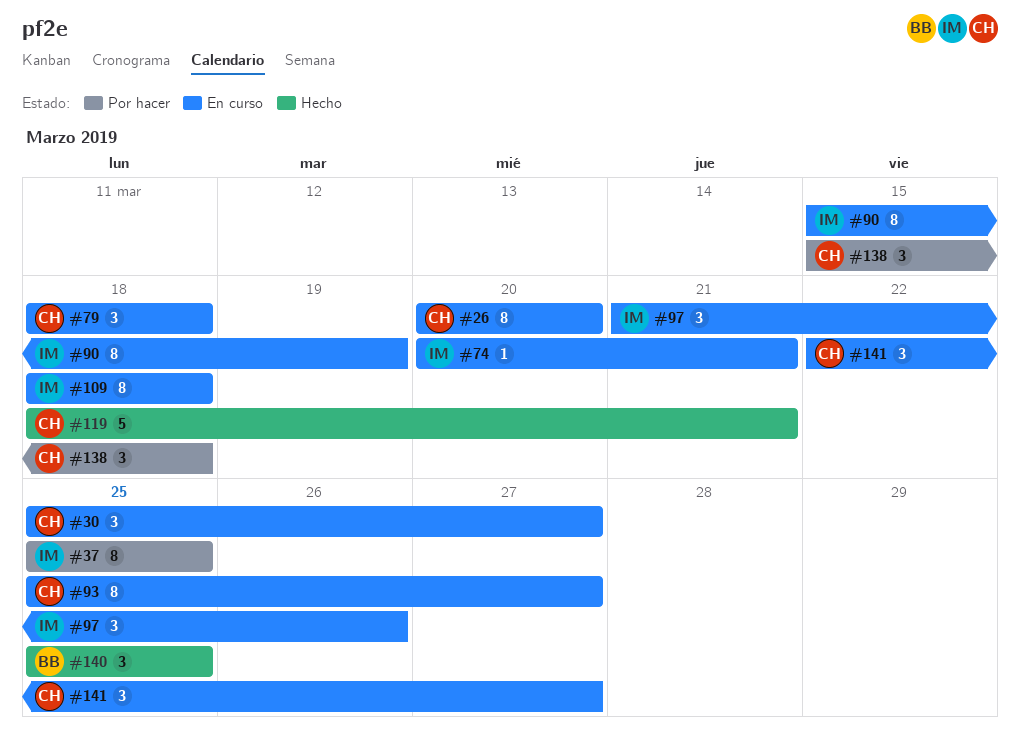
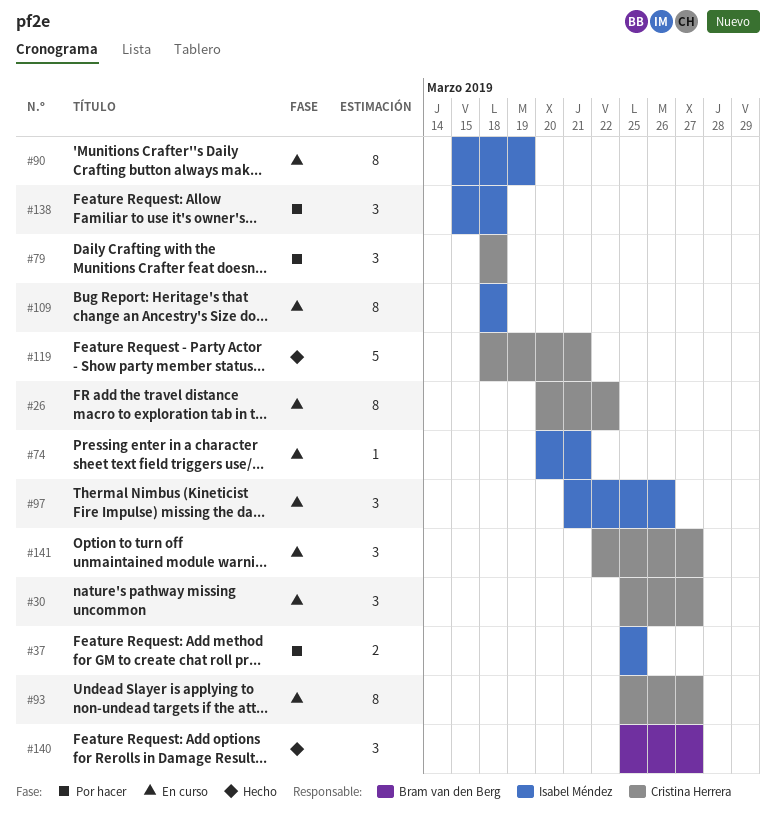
#26, due: Mar 20 -> Mar 22
#37, estimate: 8 -> 2
#79, status: En curso -> Por hacer
#138, owner: Cristina Herrera -> Isabel Méndez
#140, due: Mar 25 -> Mar 27

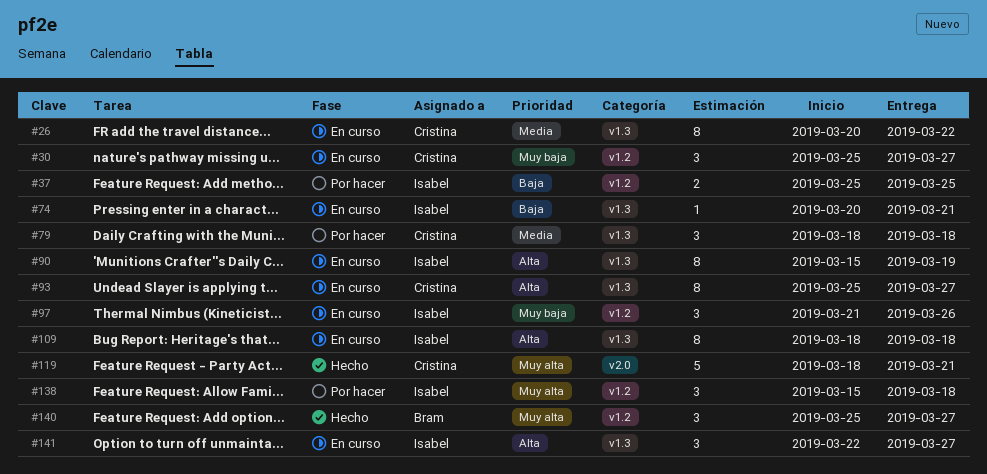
#141, owner: Cristina Herrera -> Isabel Méndez

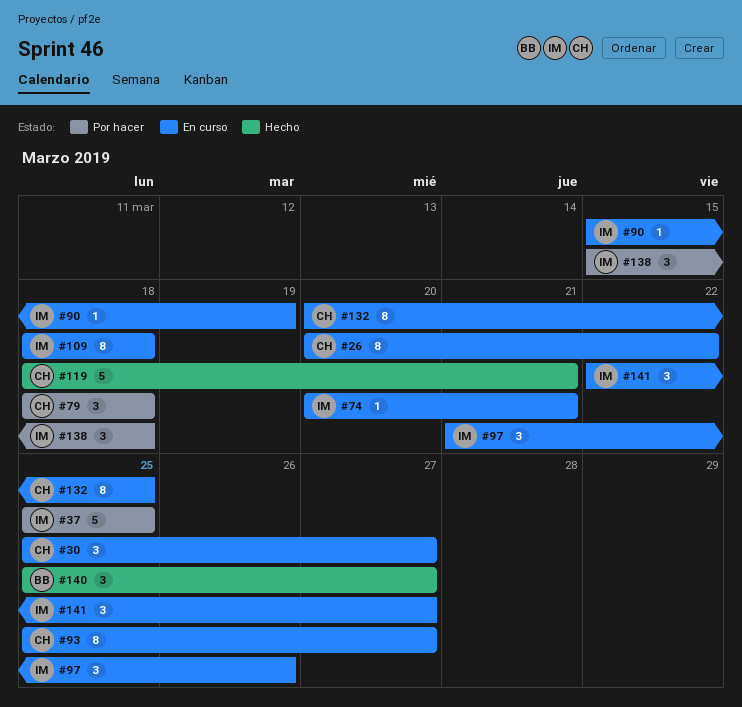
#37, estimate: 2 -> 5
#90, estimate: 8 -> 1
#132: none -> present

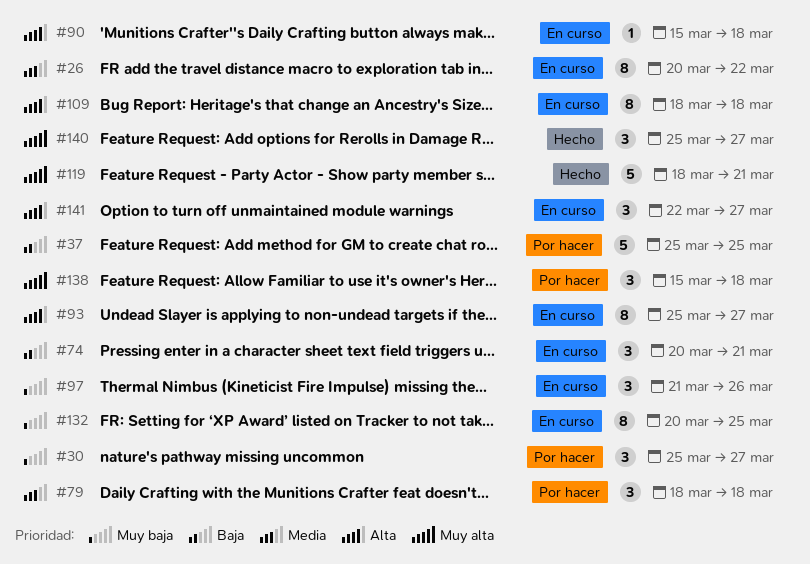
#30, status: En curso -> Por hacer
#74, estimate: 1 -> 3
#90, due: Mar 19 -> Mar 18

